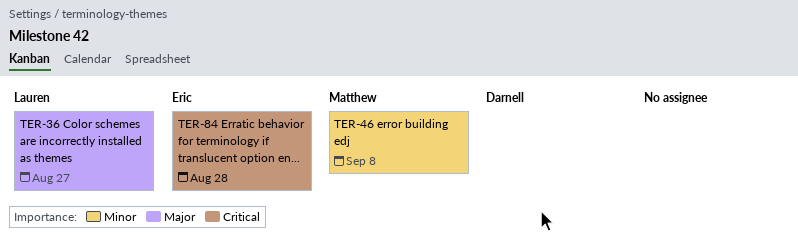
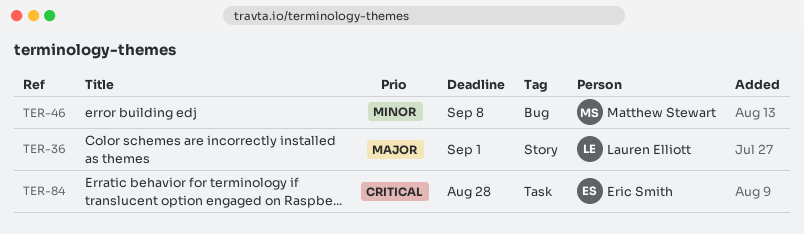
TER-36, due: Aug 27 -> Sep 1

